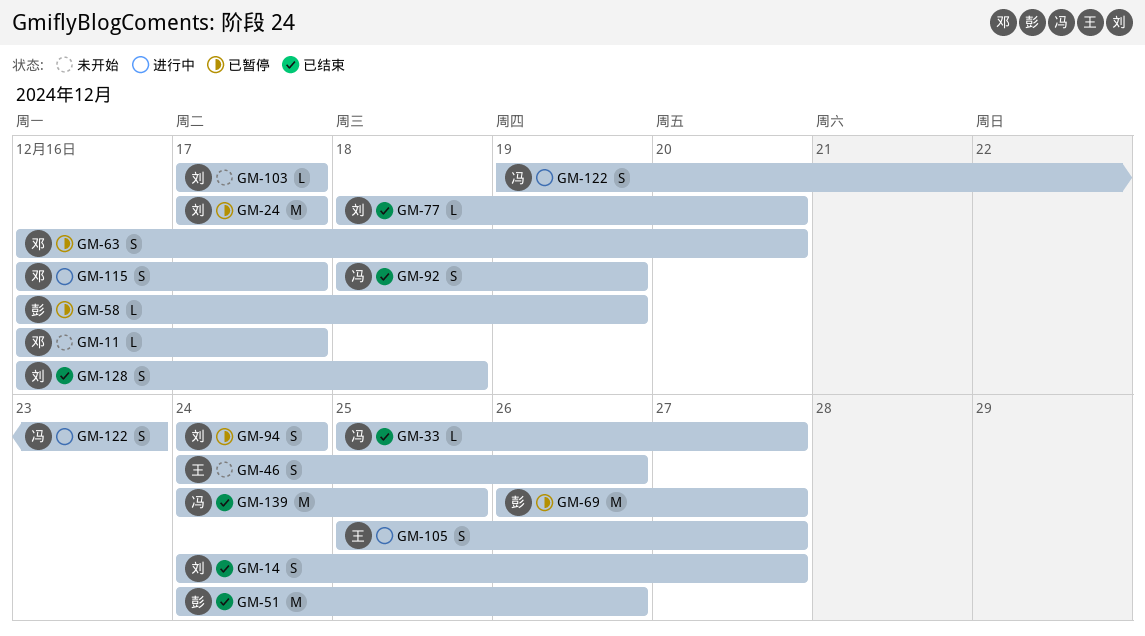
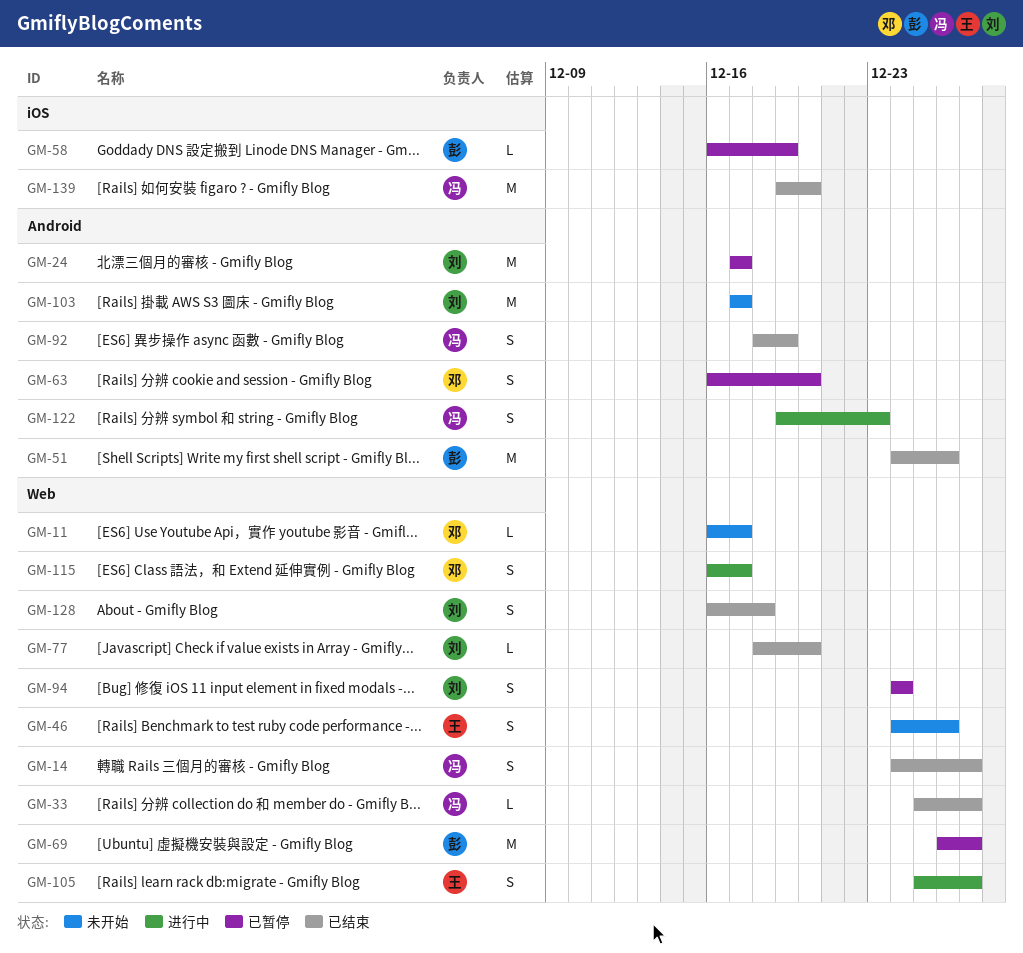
GM-14, owner: 刘 -> 冯
GM-103, estimate: L -> M
GM-139, start: Dec 24 -> Dec 19
GM-139, due: Dec 25 -> Dec 20

